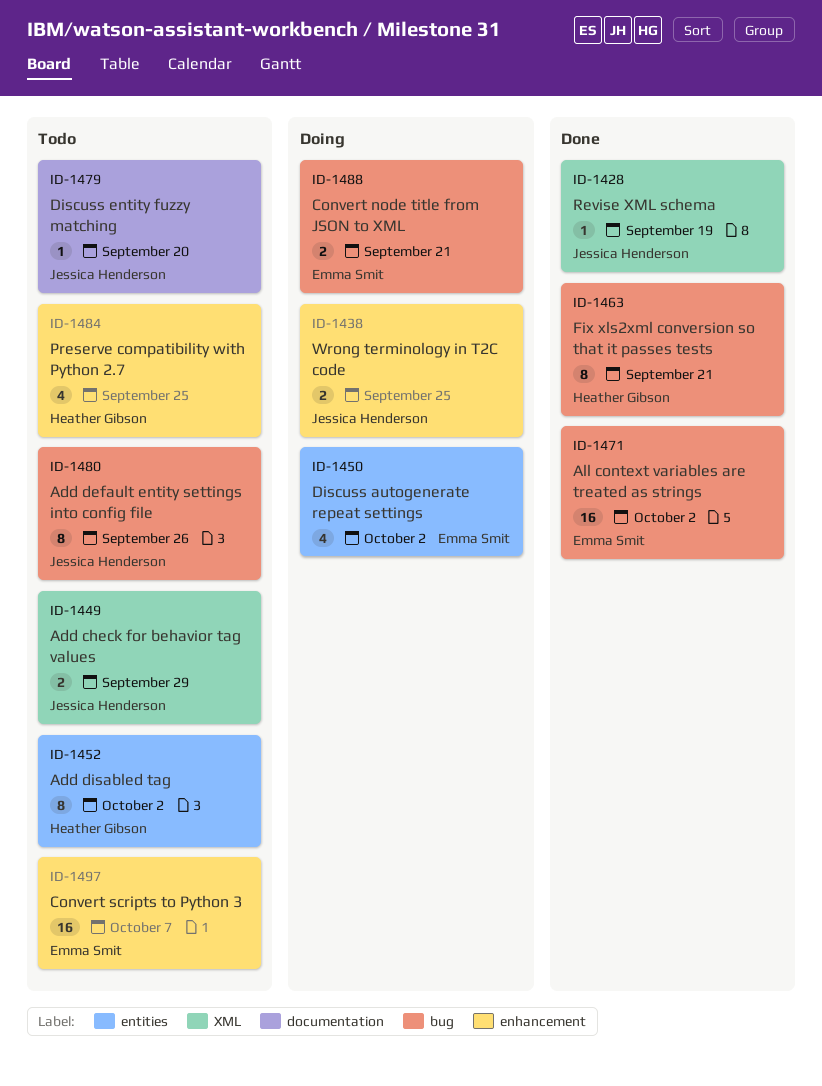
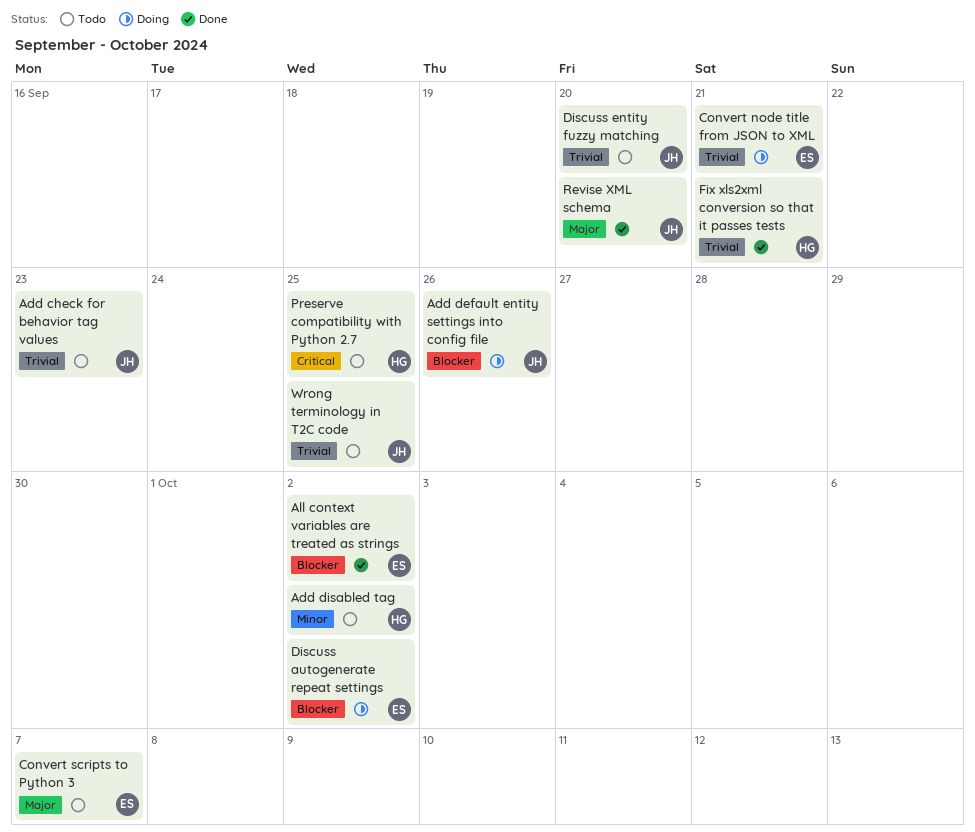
Add check for behavior tag values, due: Sep 29 -> Sep 23
Add default entity settings into config file, status: Todo -> Doing
Revise XML schema, due: Sep 19 -> Sep 20
Wrong terminology in T2C code, status: Doing -> Todo

